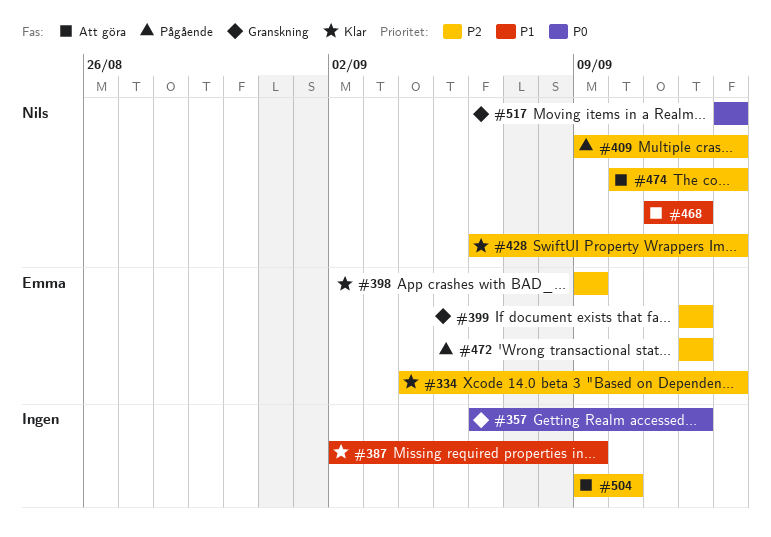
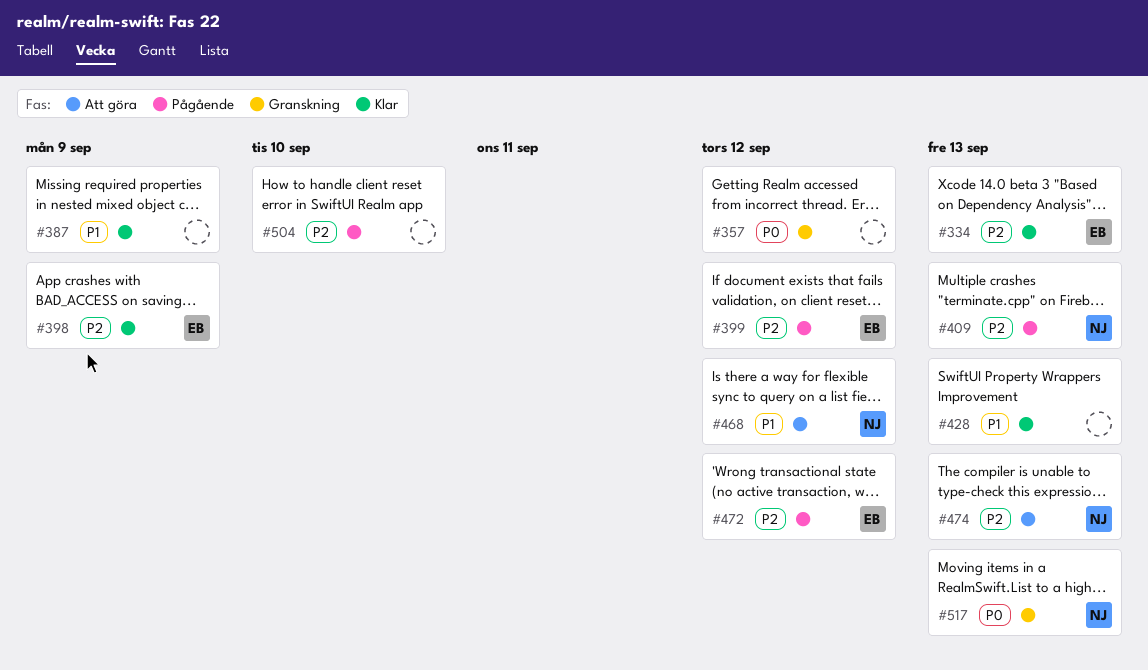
#399, status: Granskning -> Pågående
#428, owner: Nils -> none
#428, priority: P2 -> P1
#504, status: Att göra -> Pågående

